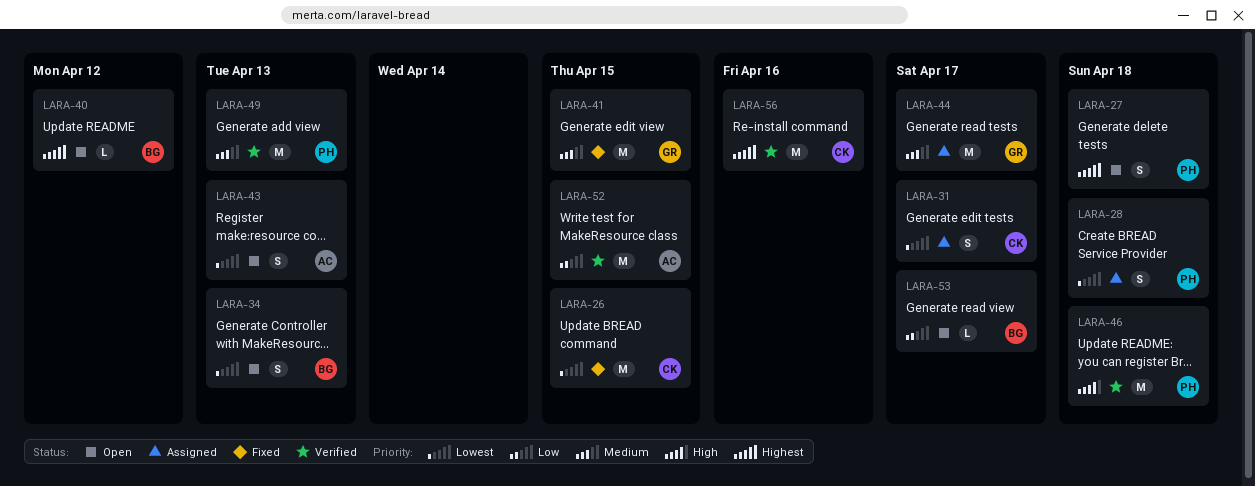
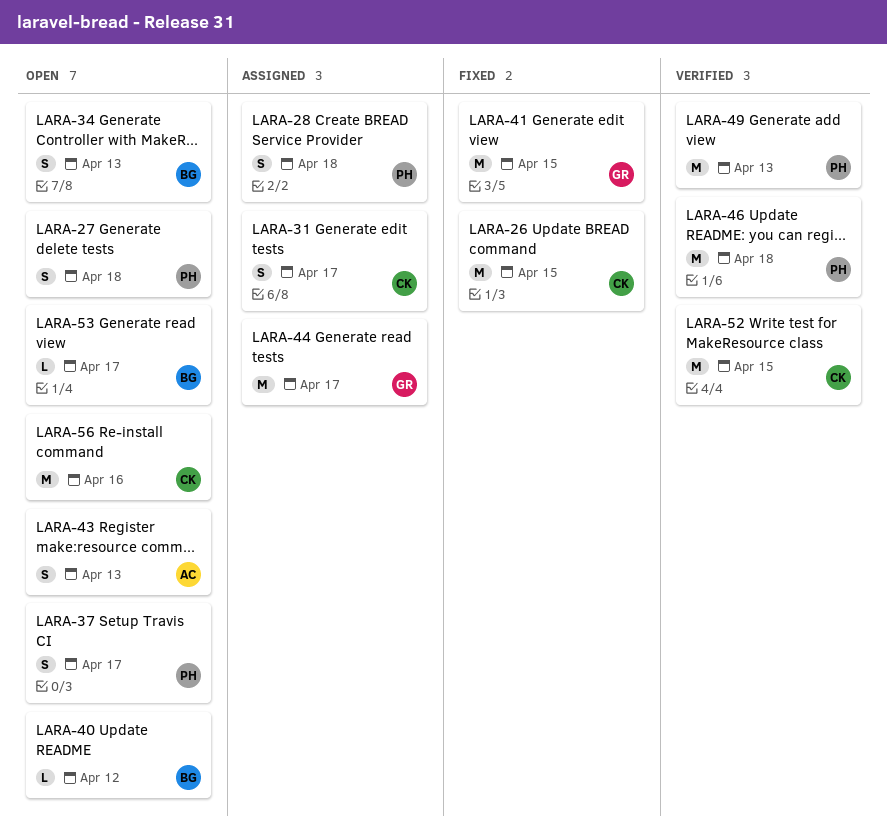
LARA-37: none -> present
LARA-52, owner: AC -> CK
LARA-56, status: Verified -> Open

